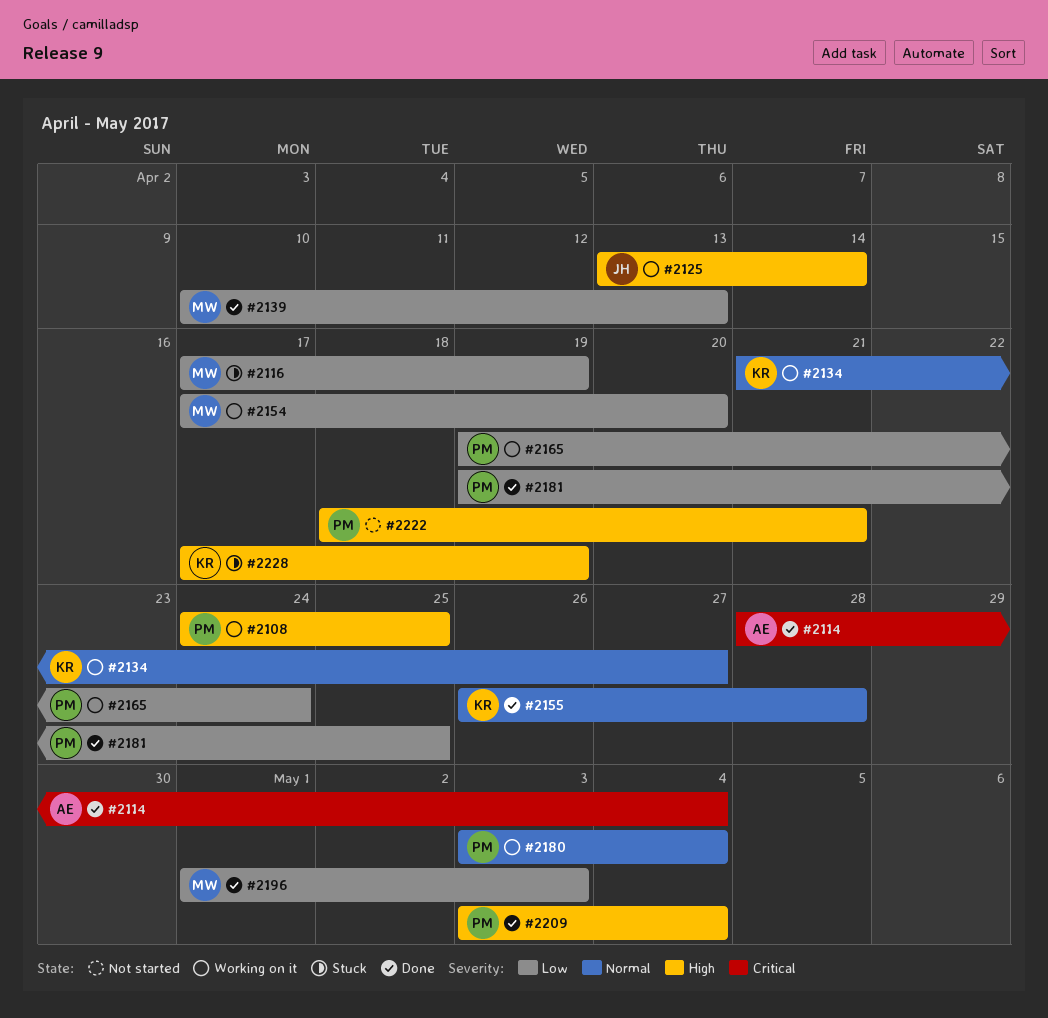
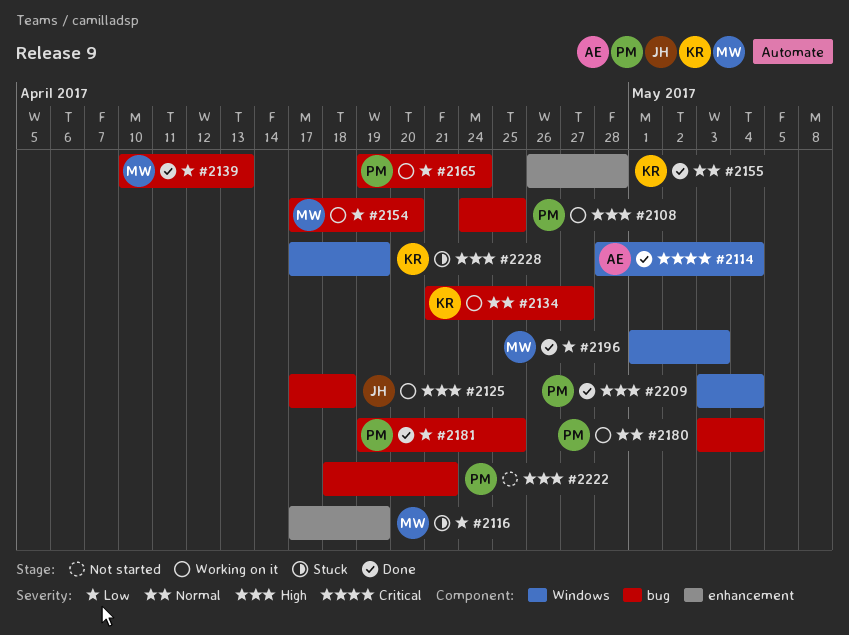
#2125, start: Apr 13 -> Apr 17
#2125, due: Apr 14 -> Apr 18

